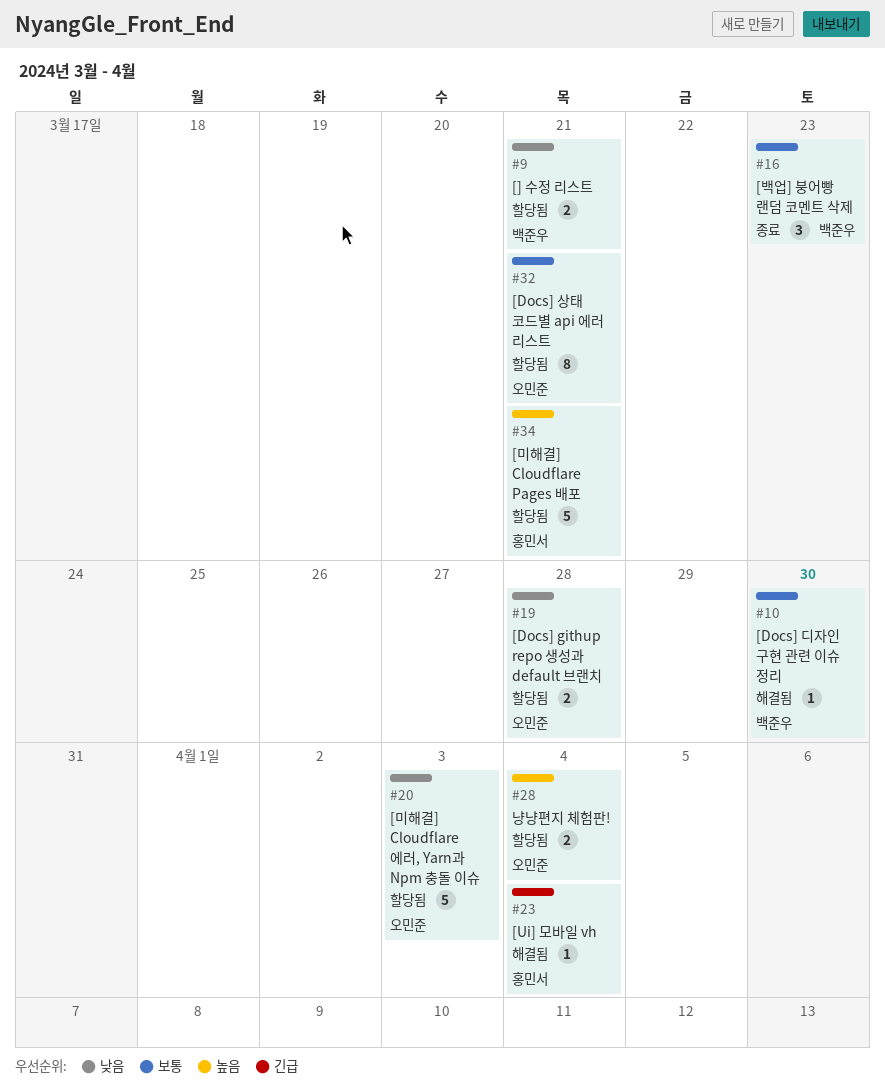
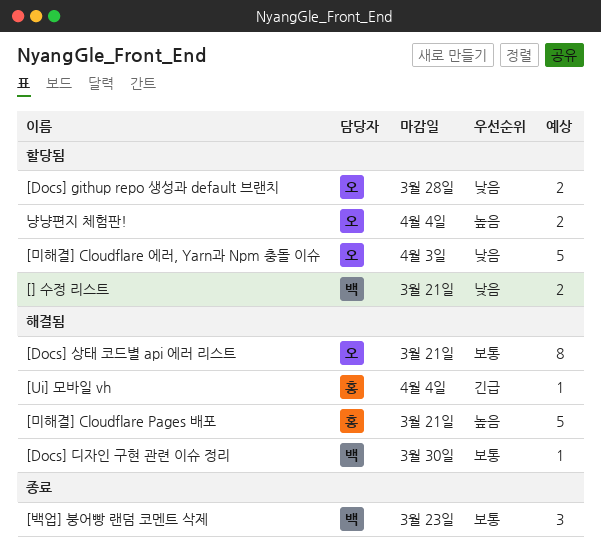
[Docs] 상태 코드별 api 에러 리스트, status: 할당됨 -> 해결됨
[미해결] Cloudflare Pages 배포, status: 할당됨 -> 해결됨

